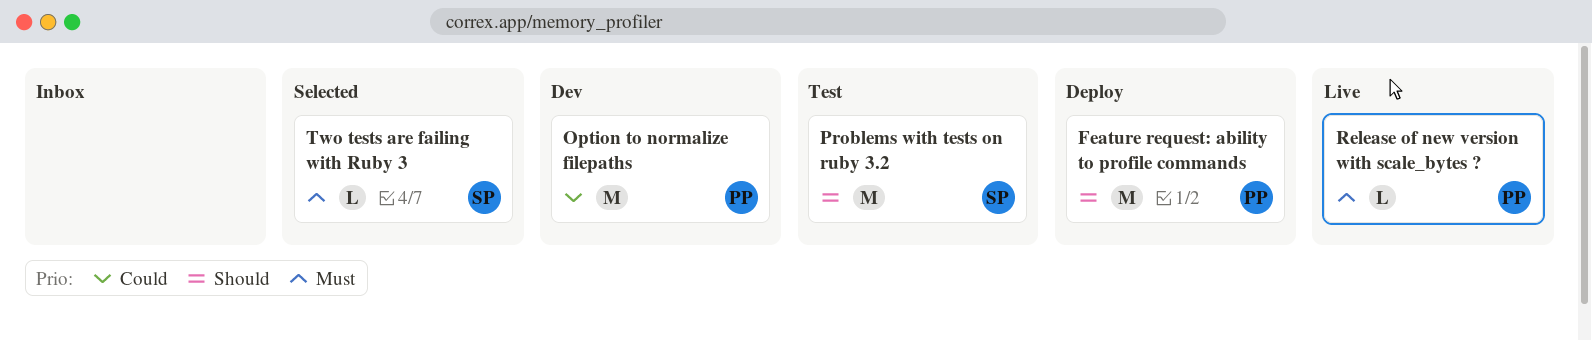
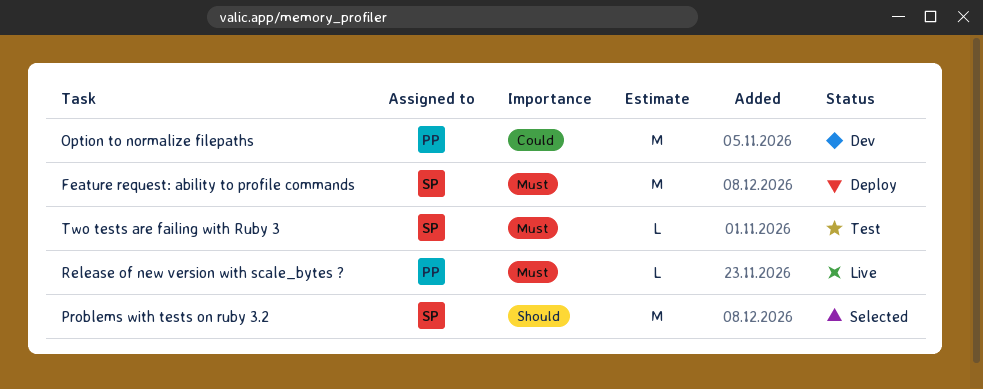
Feature request: ability to profile commands, owner: PP -> SP
Feature request: ability to profile commands, priority: Should -> Must
Problems with tests on ruby 3.2, status: Test -> Selected
Two tests are failing with Ruby 3, status: Selected -> Test

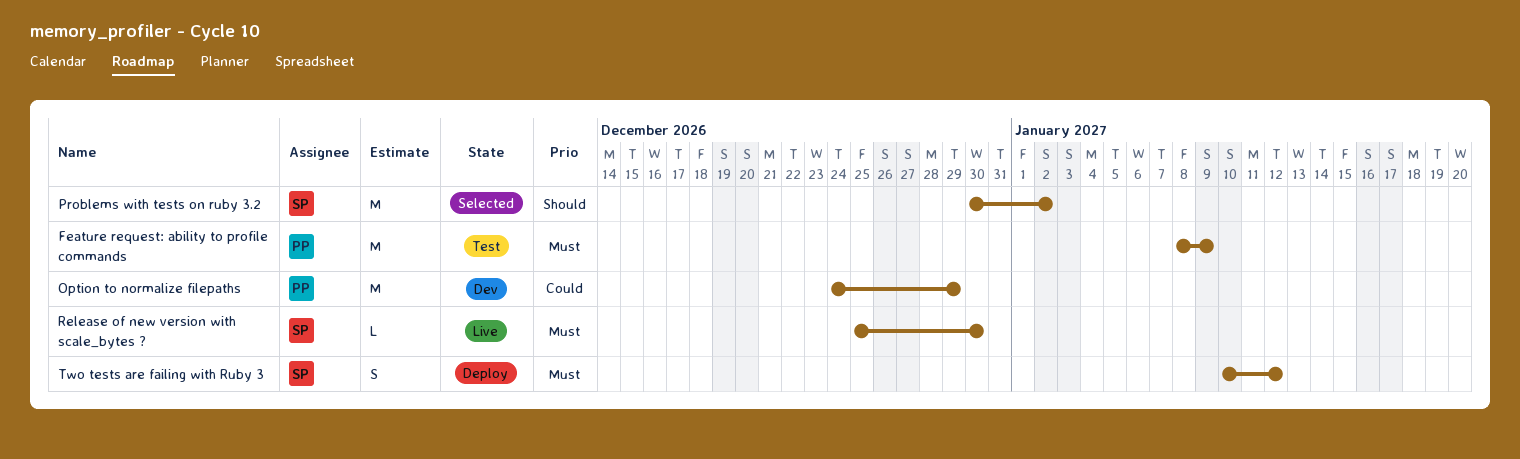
Feature request: ability to profile commands, status: Deploy -> Test
Feature request: ability to profile commands, owner: SP -> PP
Release of new version with scale_bytes ?, owner: PP -> SP
Two tests are failing with Ruby 3, status: Test -> Deploy
Two tests are failing with Ruby 3, estimate: L -> S

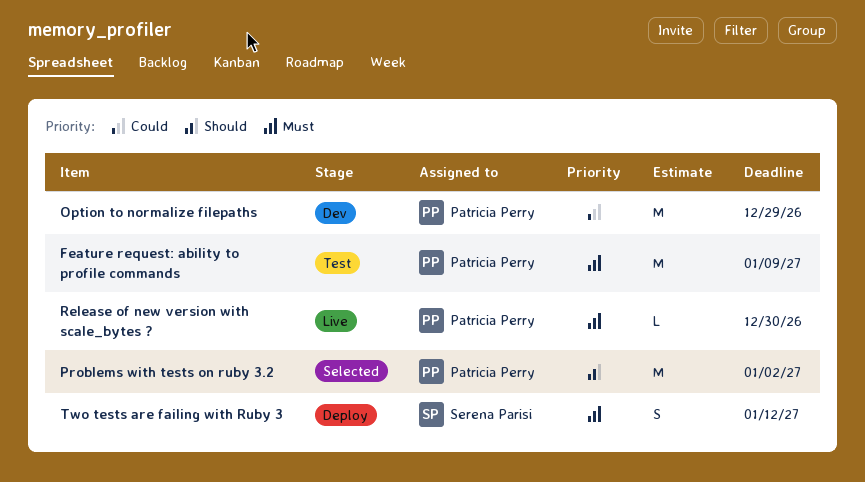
Problems with tests on ruby 3.2, owner: Serena Parisi -> Patricia Perry
Release of new version with scale_bytes ?, owner: Serena Parisi -> Patricia Perry

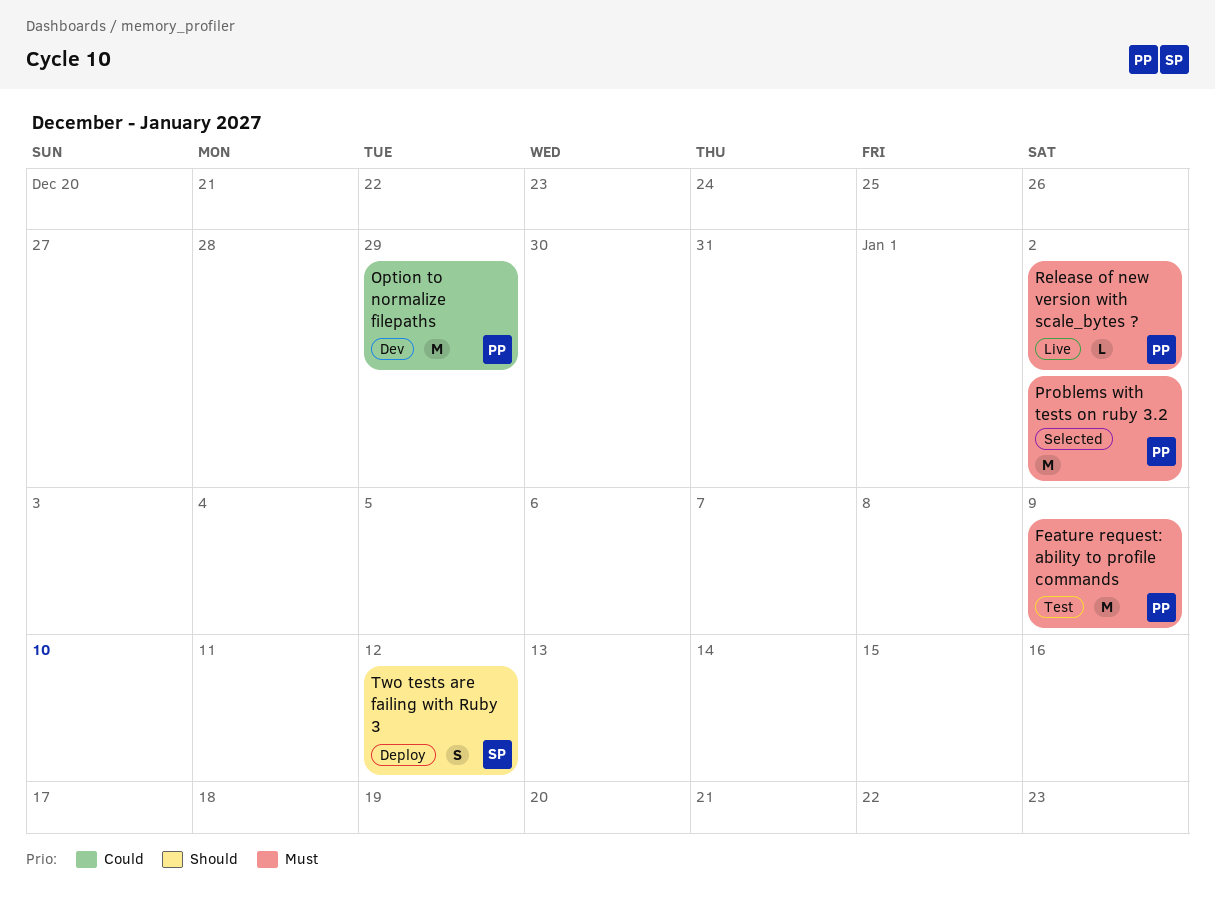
Problems with tests on ruby 3.2, priority: Should -> Must
Release of new version with scale_bytes ?, due: Dec 30 -> Jan 2
Two tests are failing with Ruby 3, priority: Must -> Should

